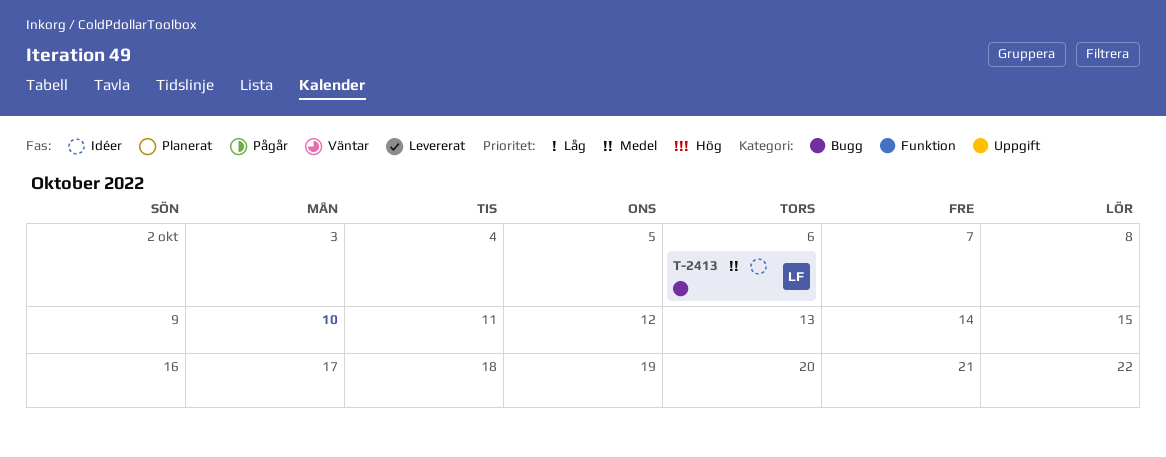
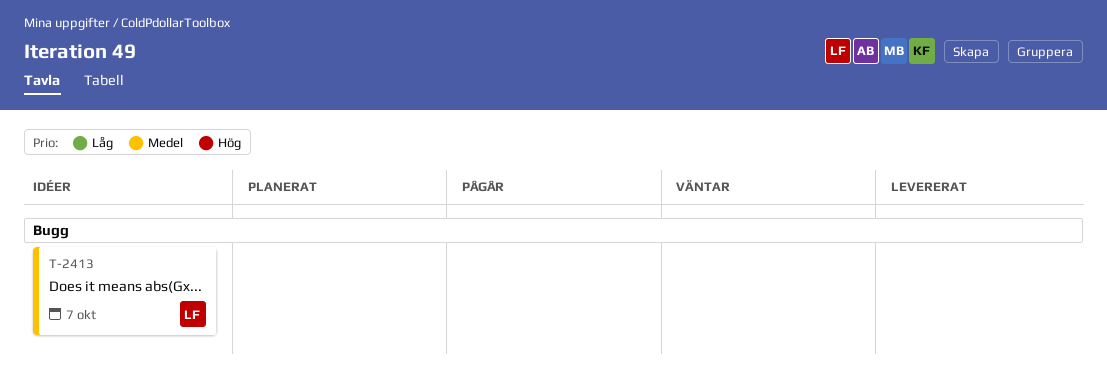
T-2413, due: Oct 6 -> Oct 7

